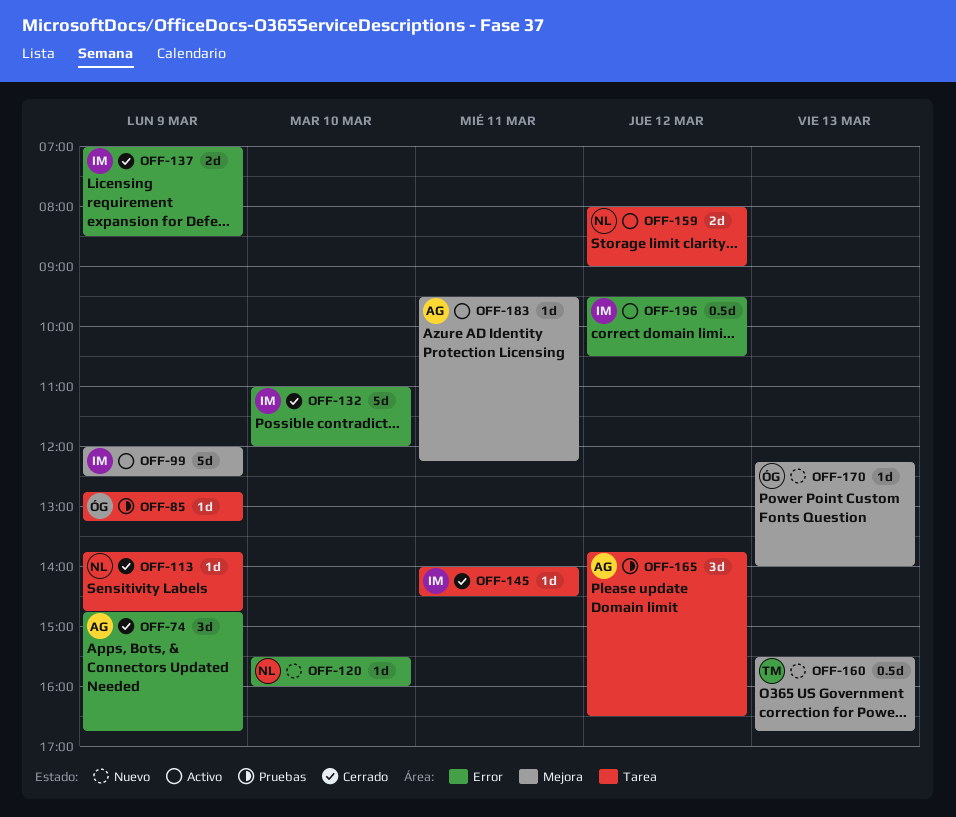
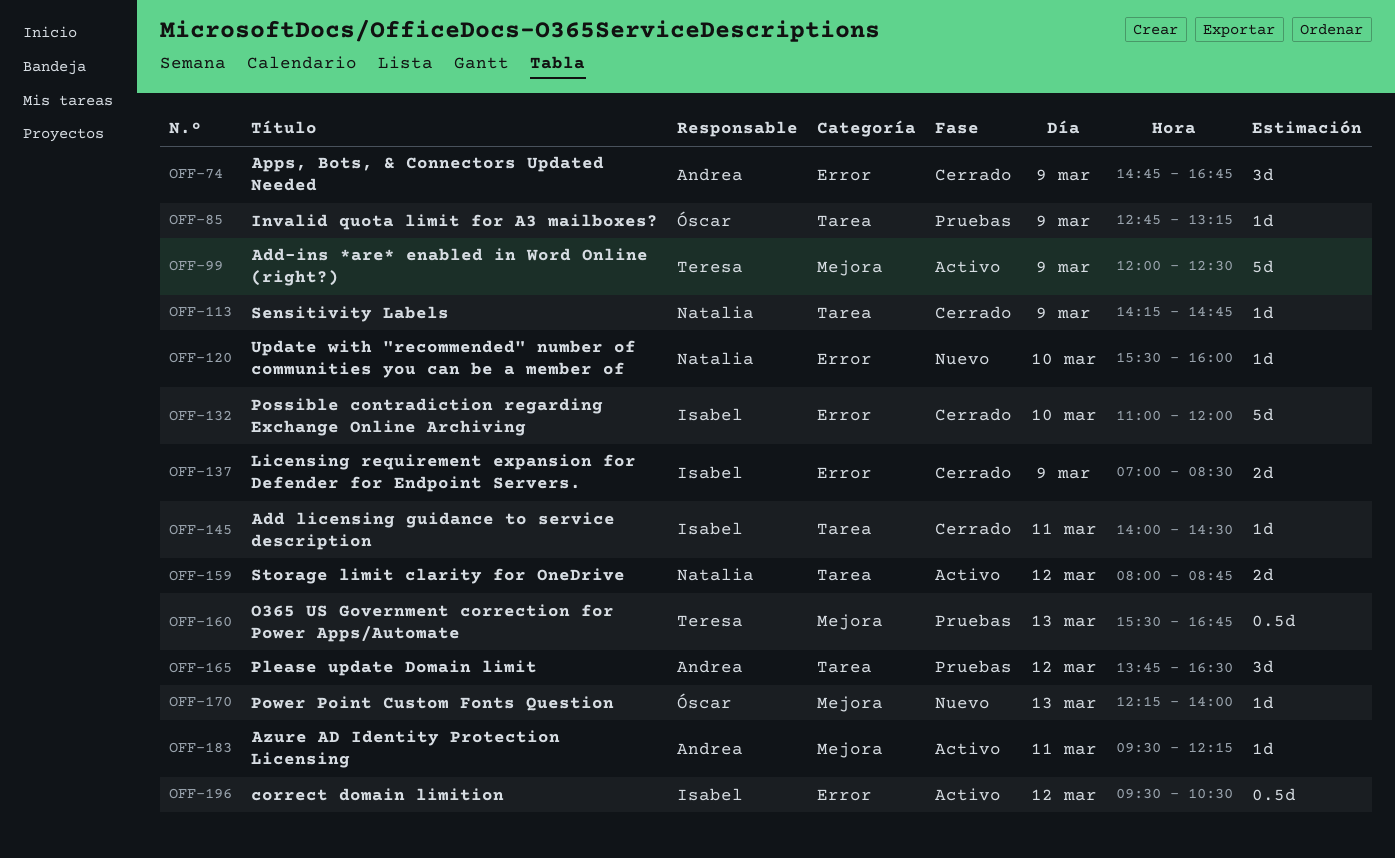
OFF-99, owner: Isabel -> Teresa
OFF-113, begins: 13:45 -> 14:15
OFF-159, ends: 09:00 -> 08:45
OFF-160, status: Nuevo -> Pruebas

